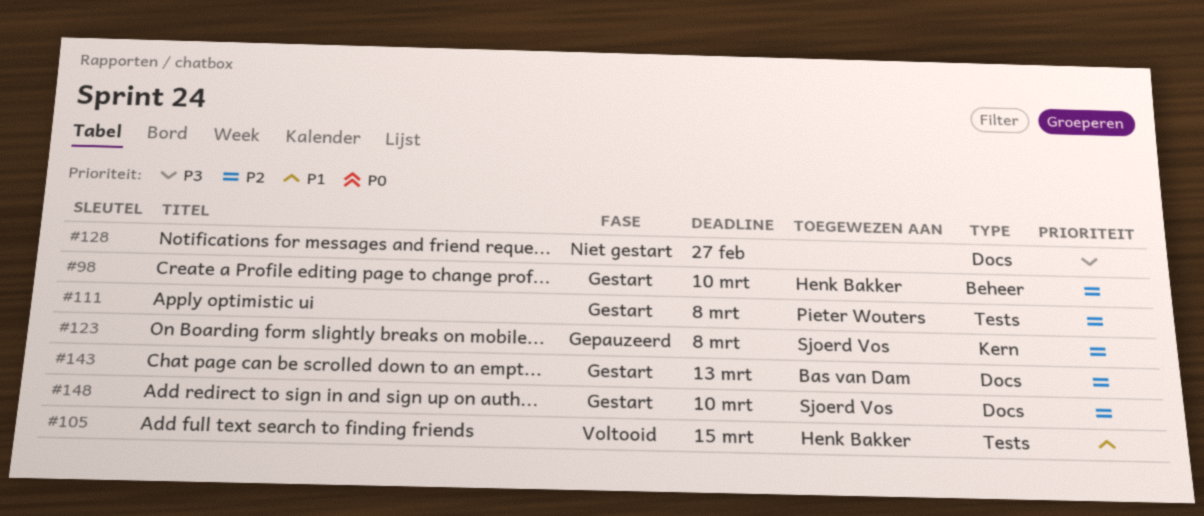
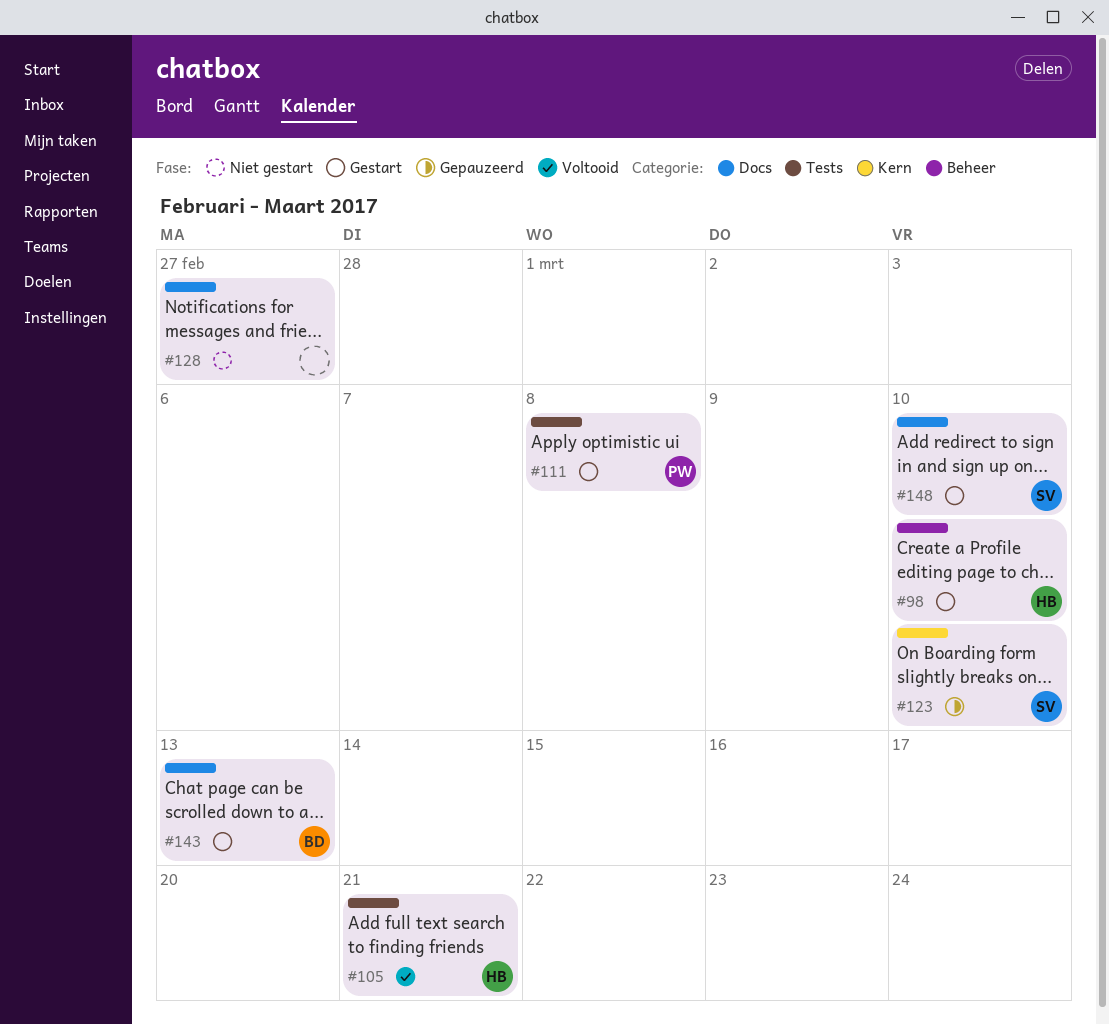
#105, due: Mar 15 -> Mar 21
#123, due: Mar 8 -> Mar 10

